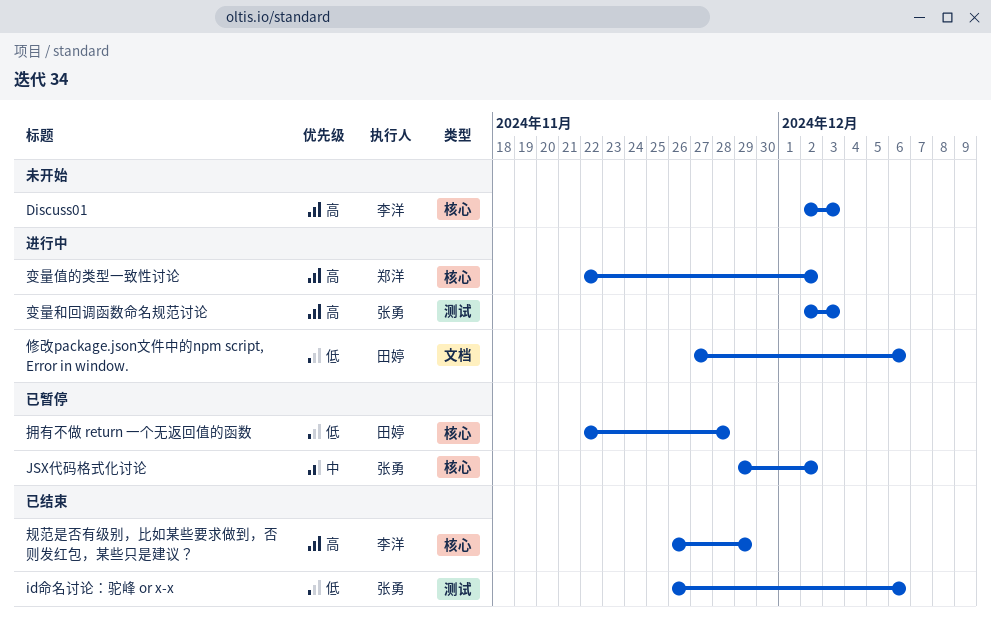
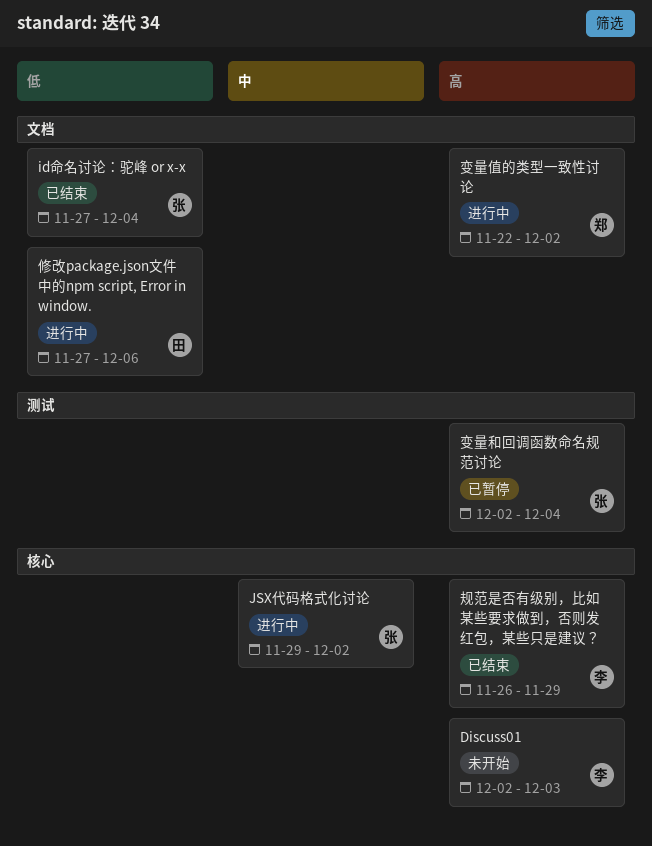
id命名讨论：驼峰 or x-x, label: 测试 -> 文档
id命名讨论：驼峰 or x-x, start: Nov 26 -> Nov 27
id命名讨论：驼峰 or x-x, due: Dec 6 -> Dec 4
JSX代码格式化讨论, status: 已暂停 -> 进行中
变量值的类型一致性讨论, label: 核心 -> 文档
变量和回调函数命名规范讨论, status: 进行中 -> 已暂停
变量和回调函数命名规范讨论, due: Dec 3 -> Dec 4
拥有不做 return 一个无返回值的函数: present -> none

